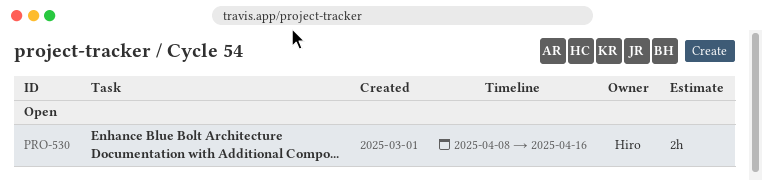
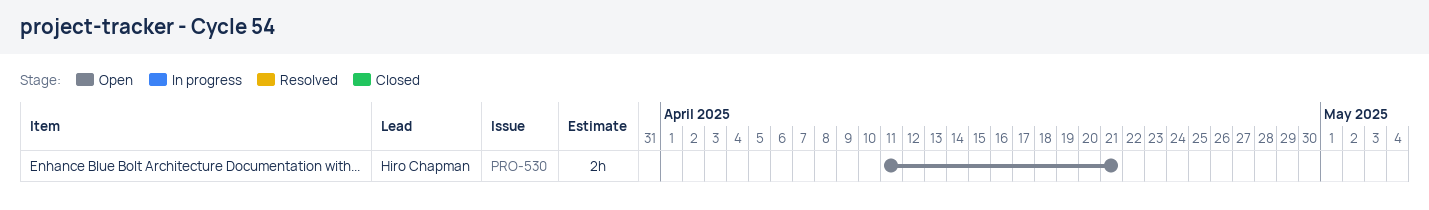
PRO-530, start: Apr 8 -> Apr 11
PRO-530, due: Apr 16 -> Apr 21

